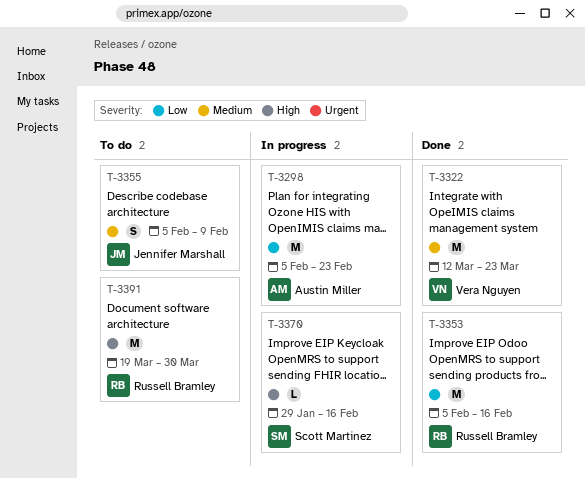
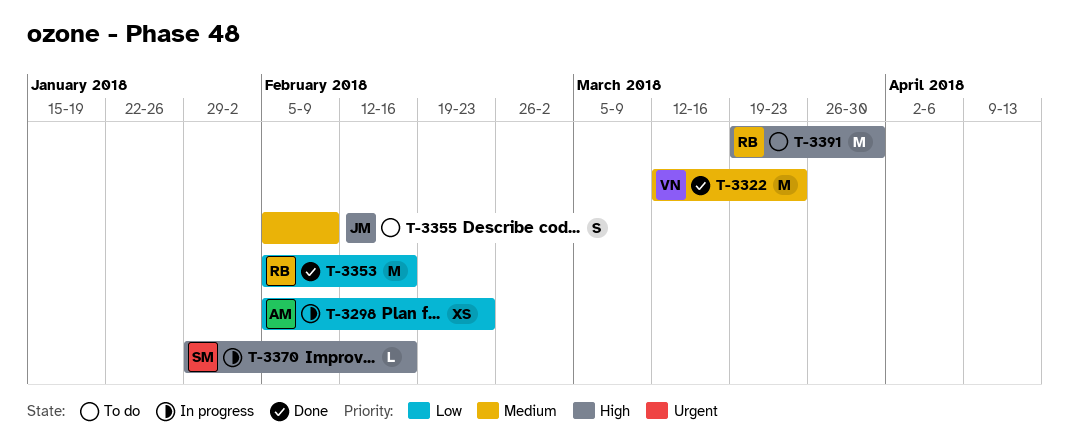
T-3298, estimate: M -> XS

